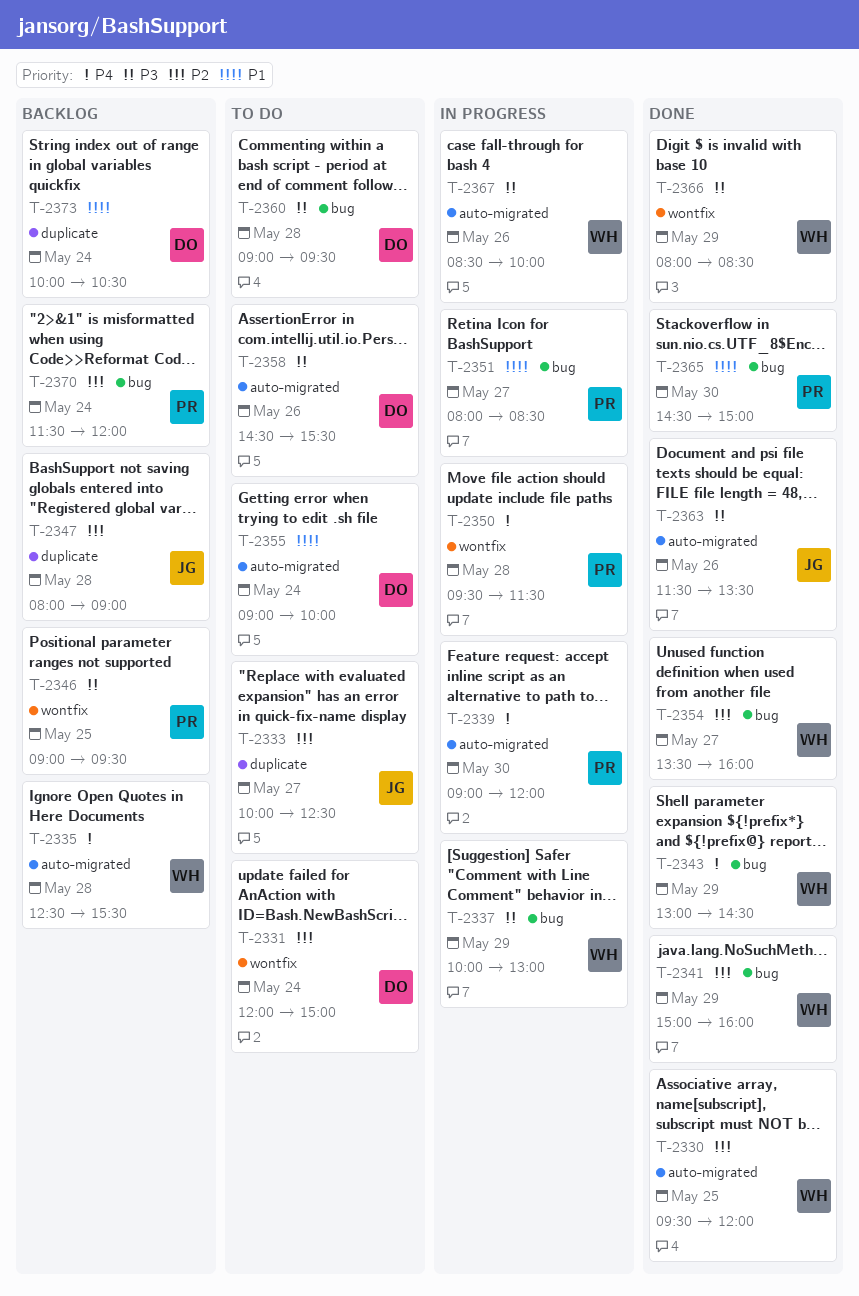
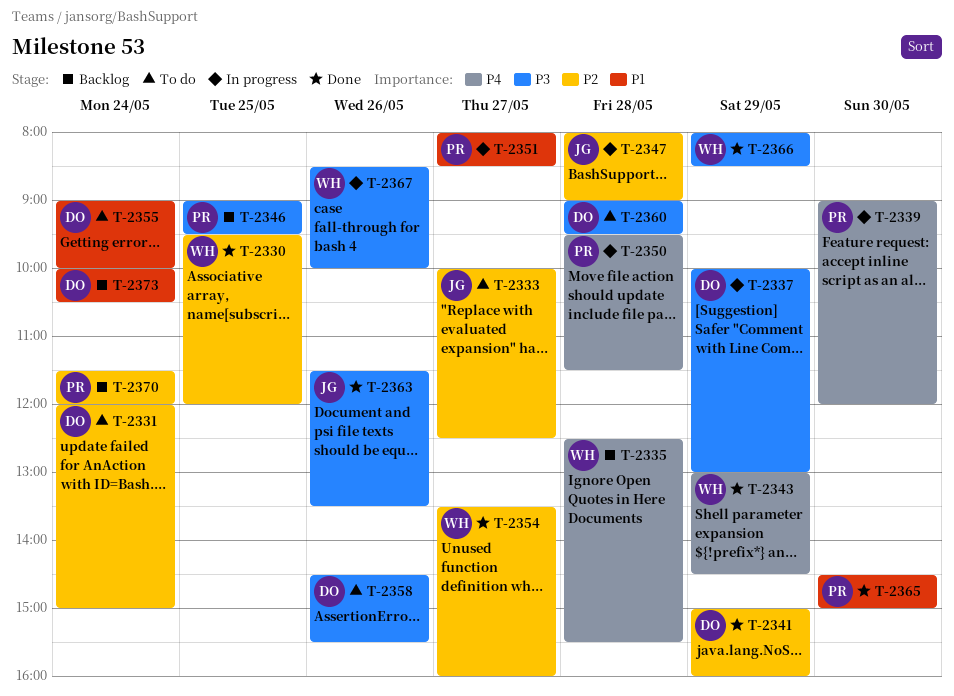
T-2337, owner: WH -> DO
T-2341, owner: WH -> DO
T-2347, status: Backlog -> In progress

